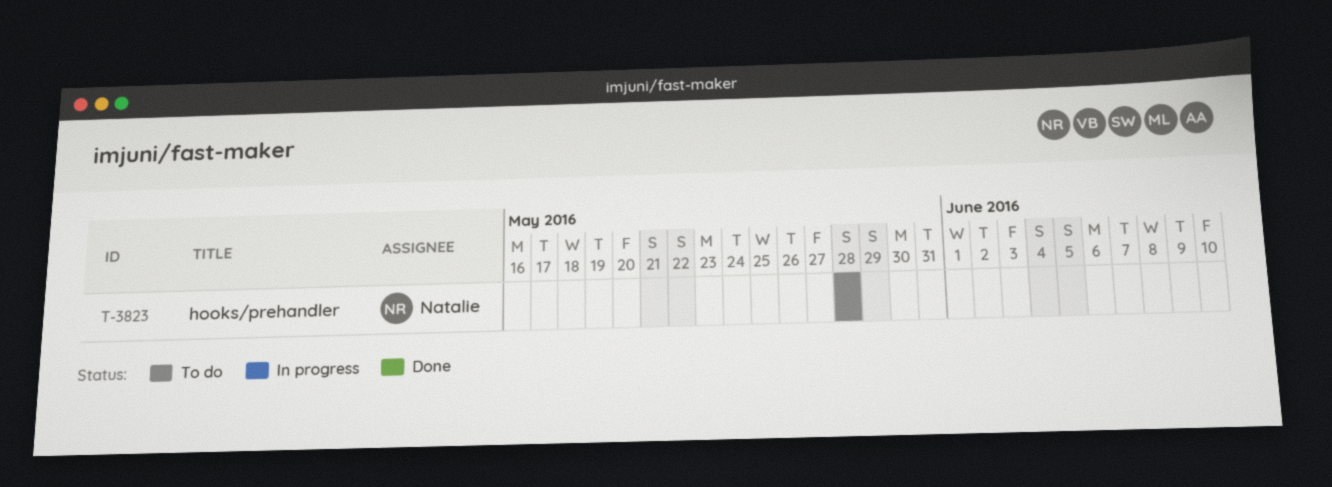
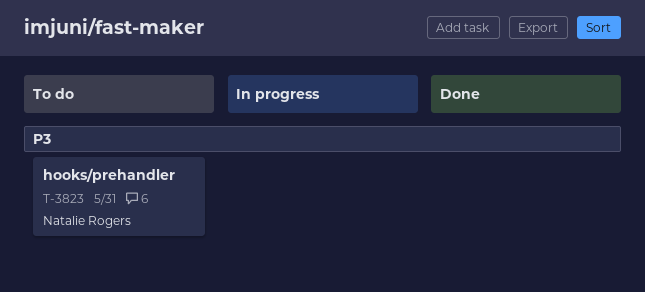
T-3823, due: May 28 -> May 31

